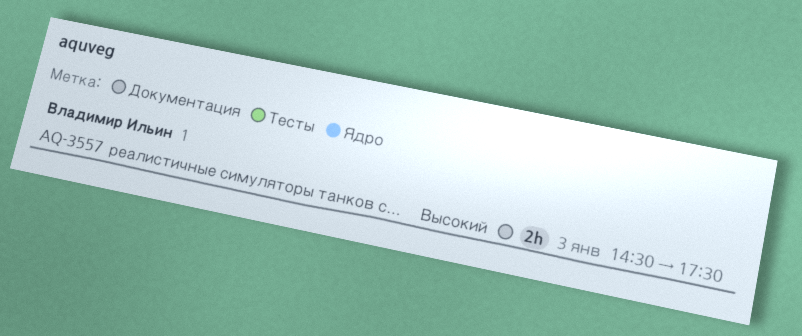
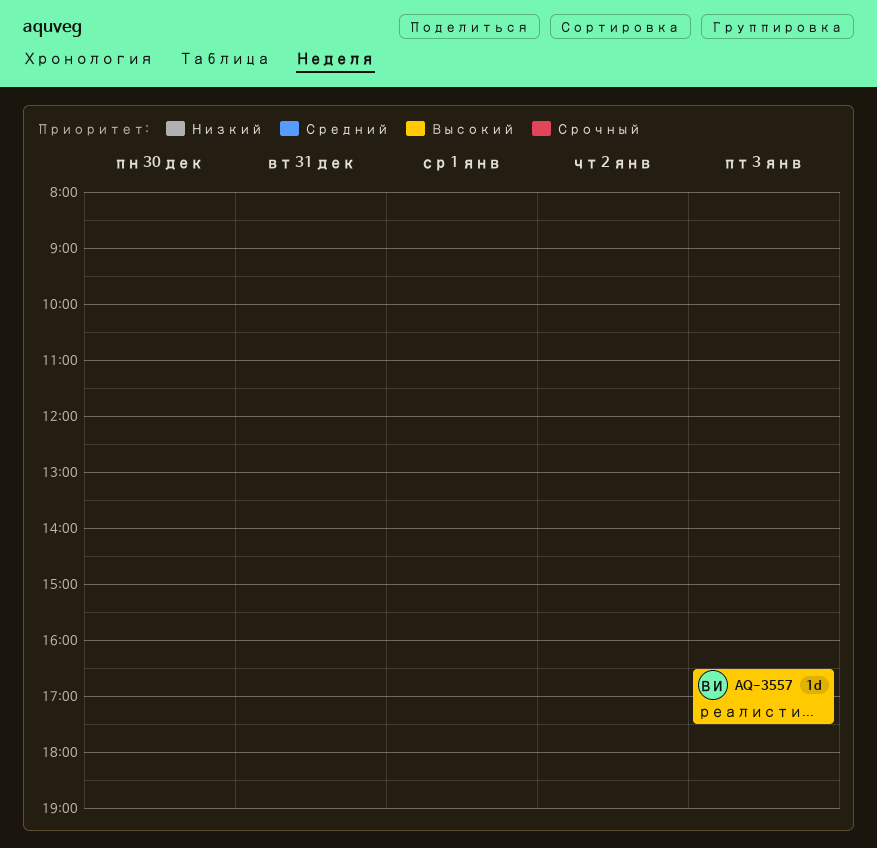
AQ-3557, estimate: 2h -> 1d
AQ-3557, begins: 14:30 -> 16:30

